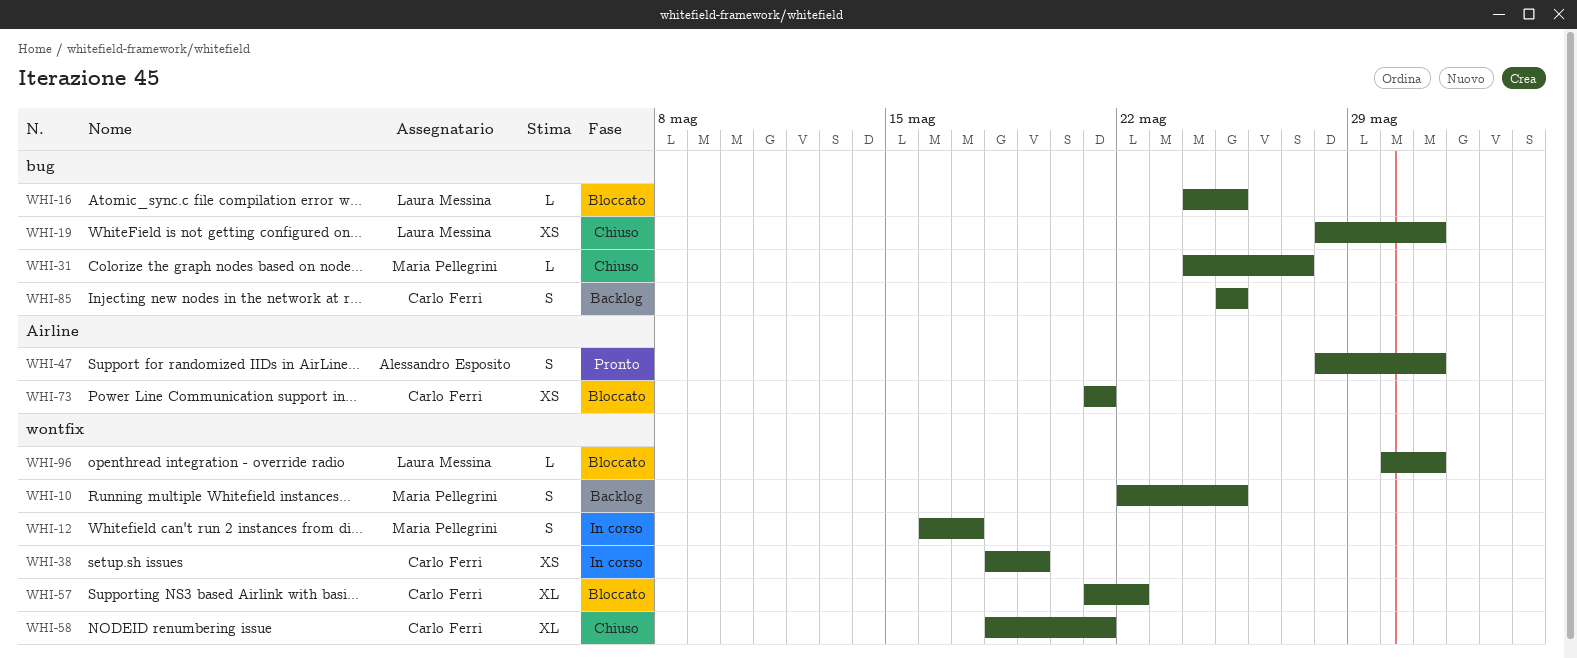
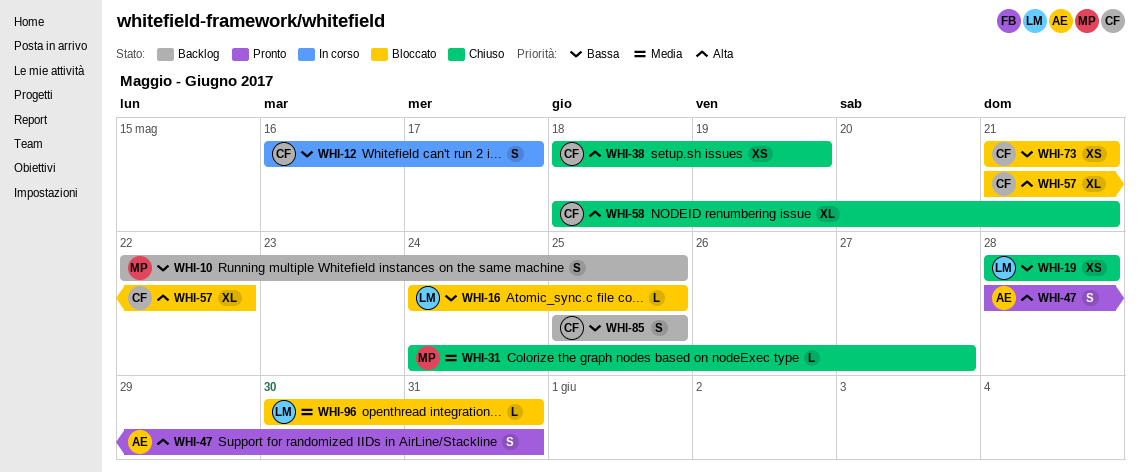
WHI-12, owner: Maria Pellegrini -> Carlo Ferri
WHI-19, due: May 31 -> May 28
WHI-38, status: In corso -> Chiuso

